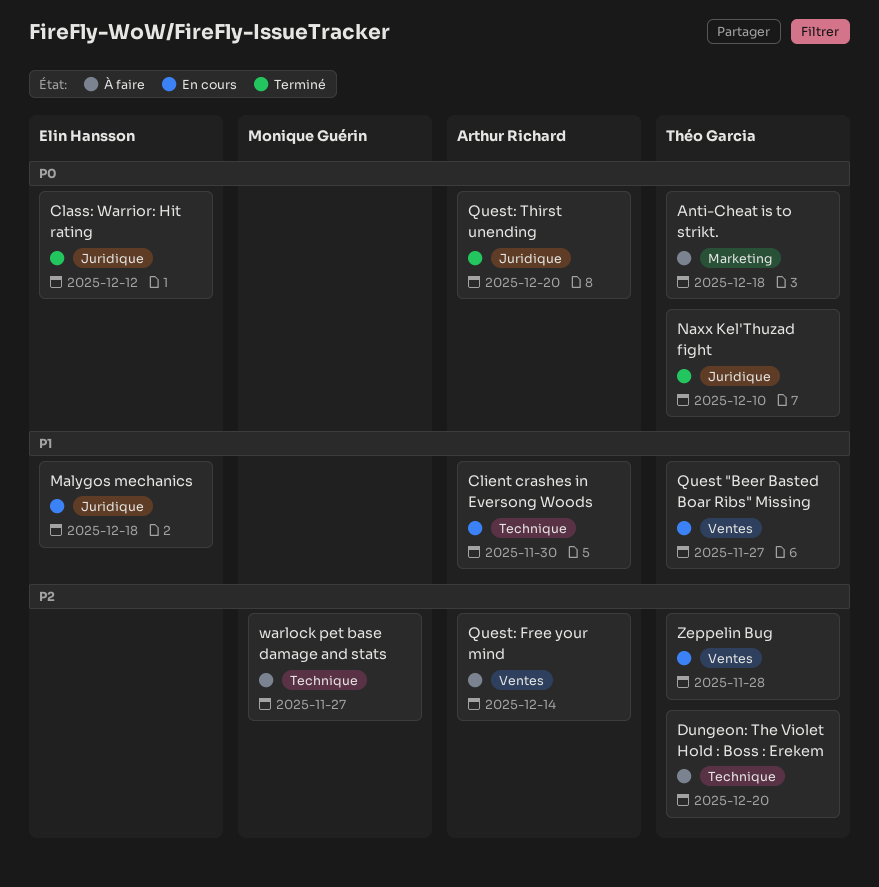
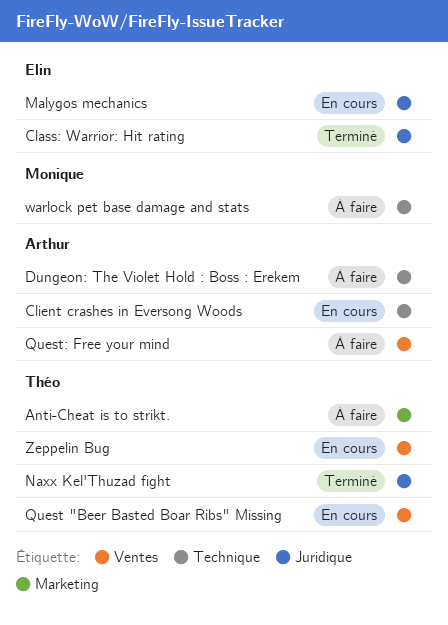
Dungeon: The Violet Hold : Boss : Erekem, owner: Théo Garcia -> Arthur Richard
Quest: Thirst unending: present -> none

